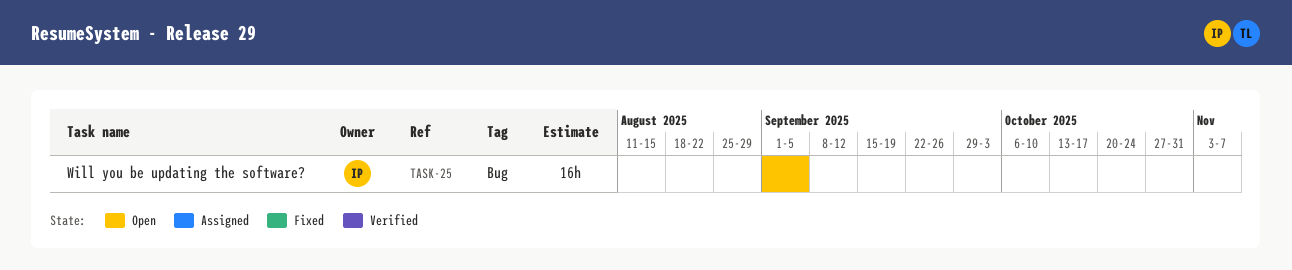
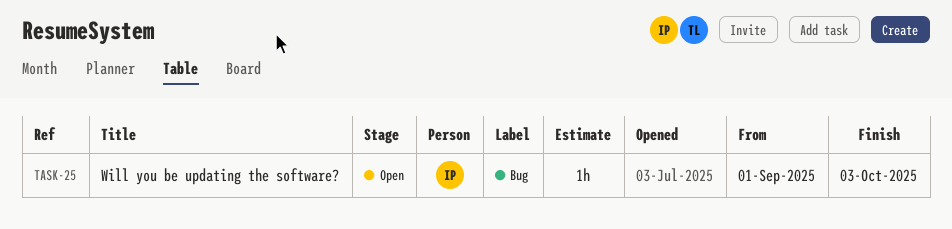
TASK-25, estimate: 16h -> 1h
TASK-25, due: Sep 5 -> Oct 3

